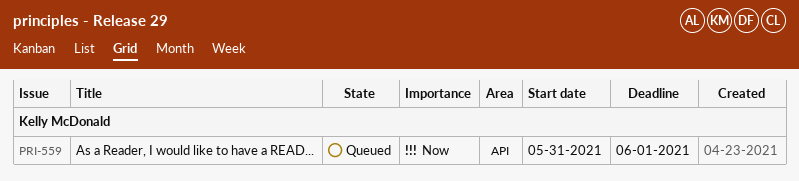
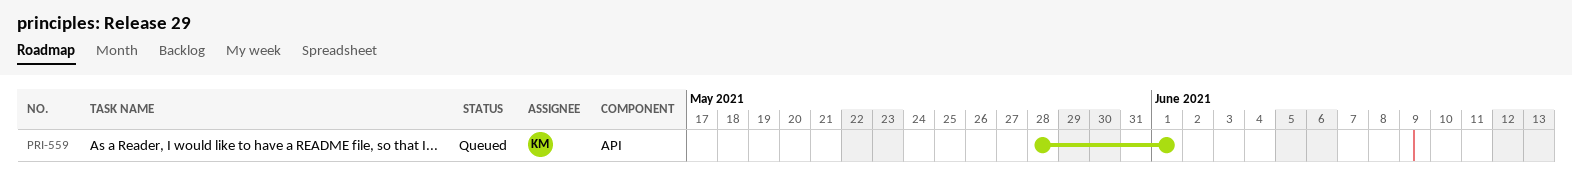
PRI-559, start: May 31 -> May 28

